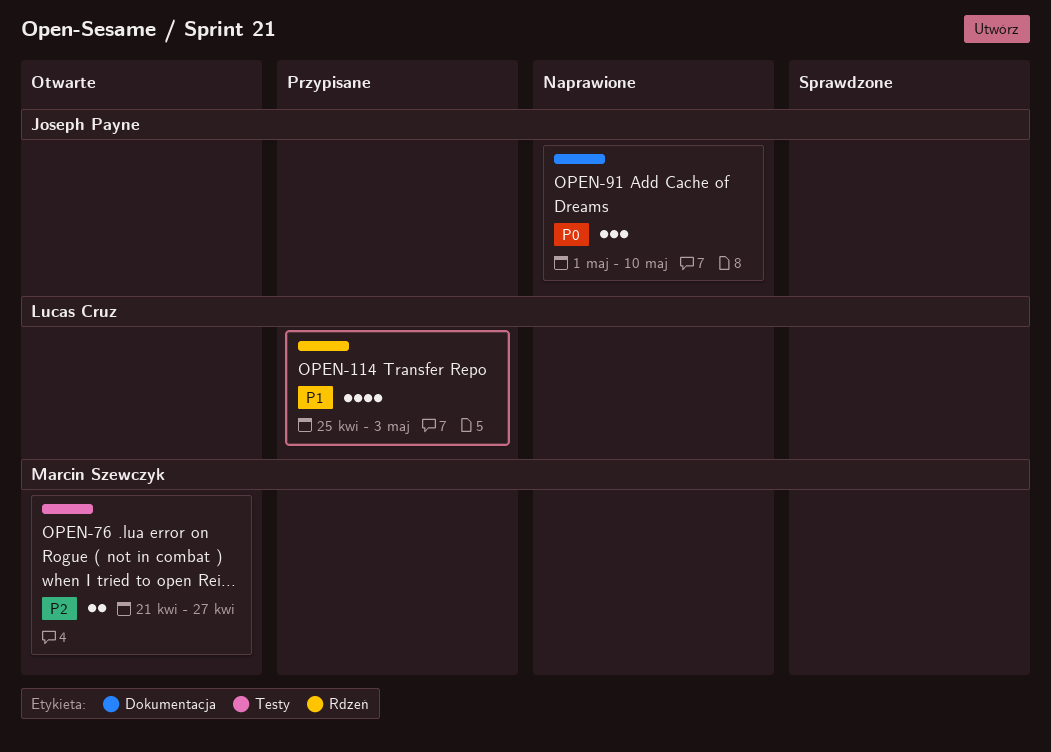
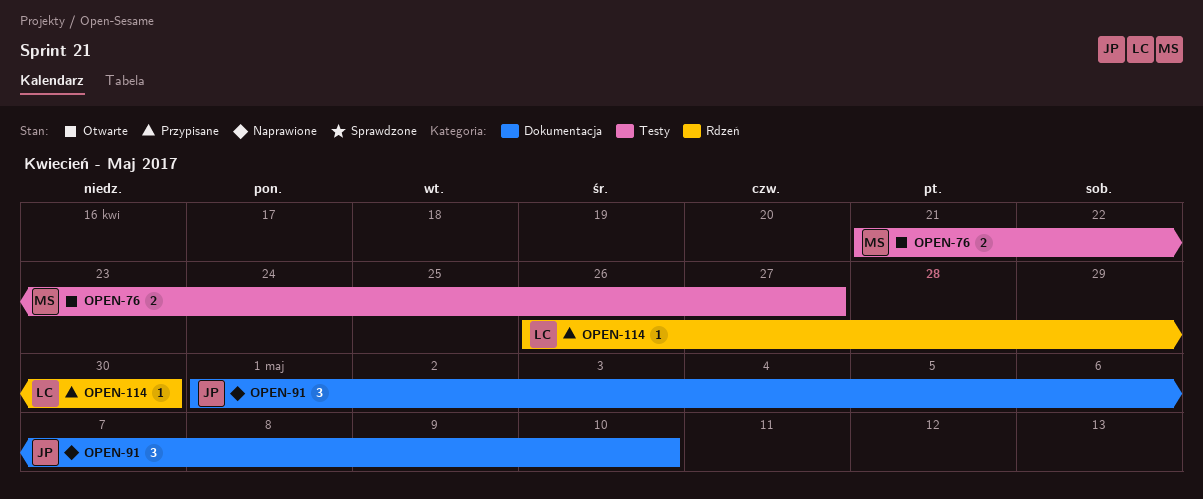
OPEN-114, estimate: 4 -> 1
OPEN-114, start: Apr 25 -> Apr 26
OPEN-114, due: May 3 -> Apr 30

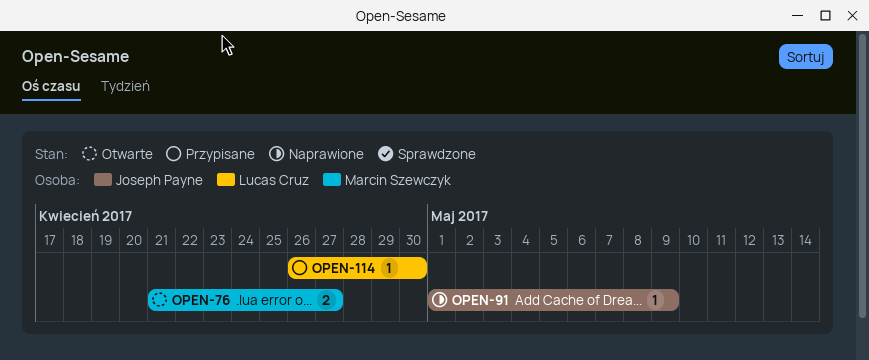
OPEN-91, estimate: 3 -> 1
OPEN-91, due: May 10 -> May 9

